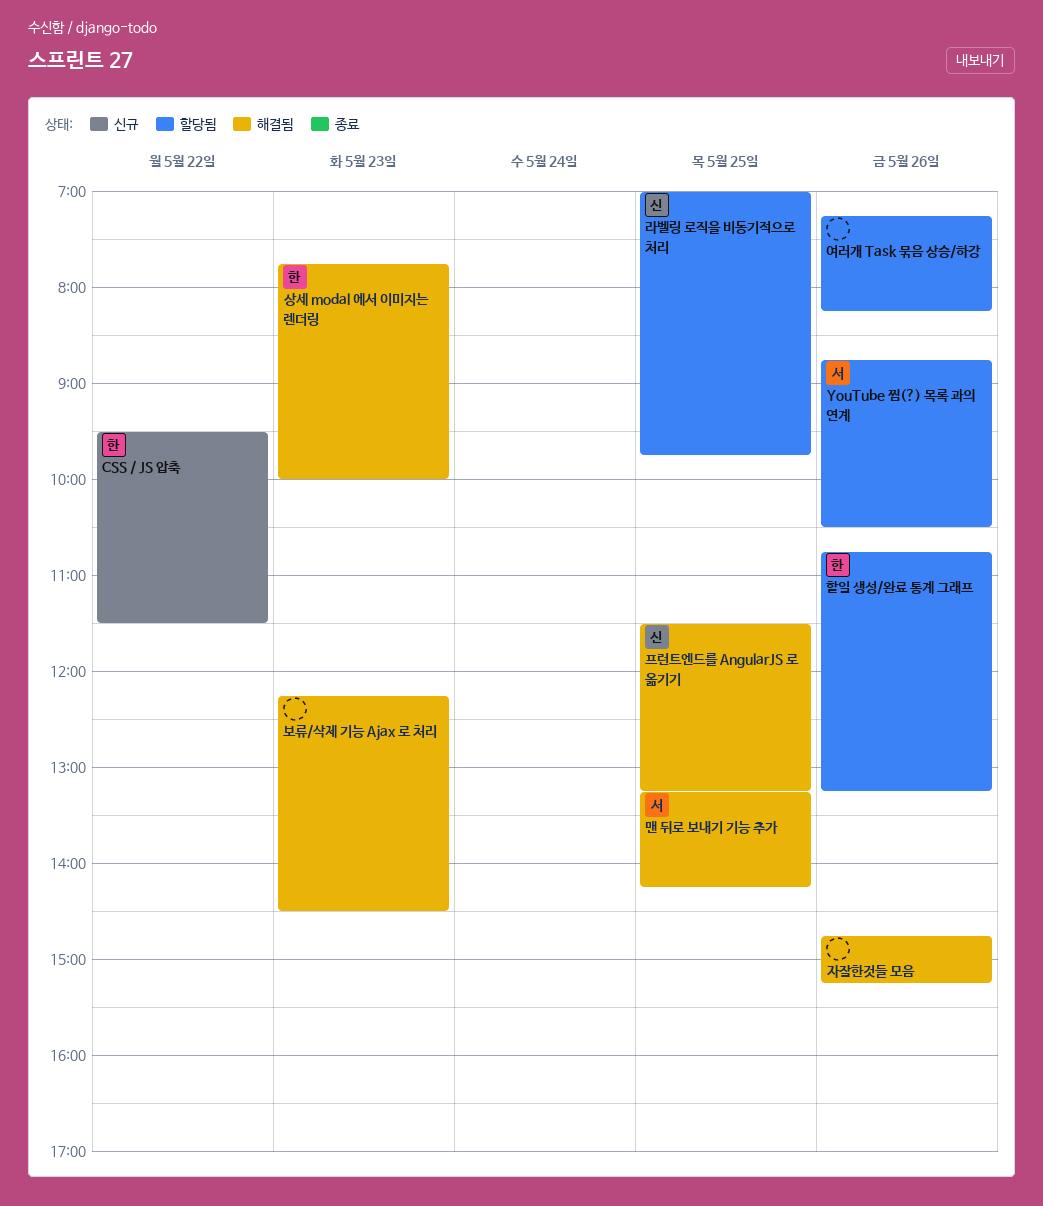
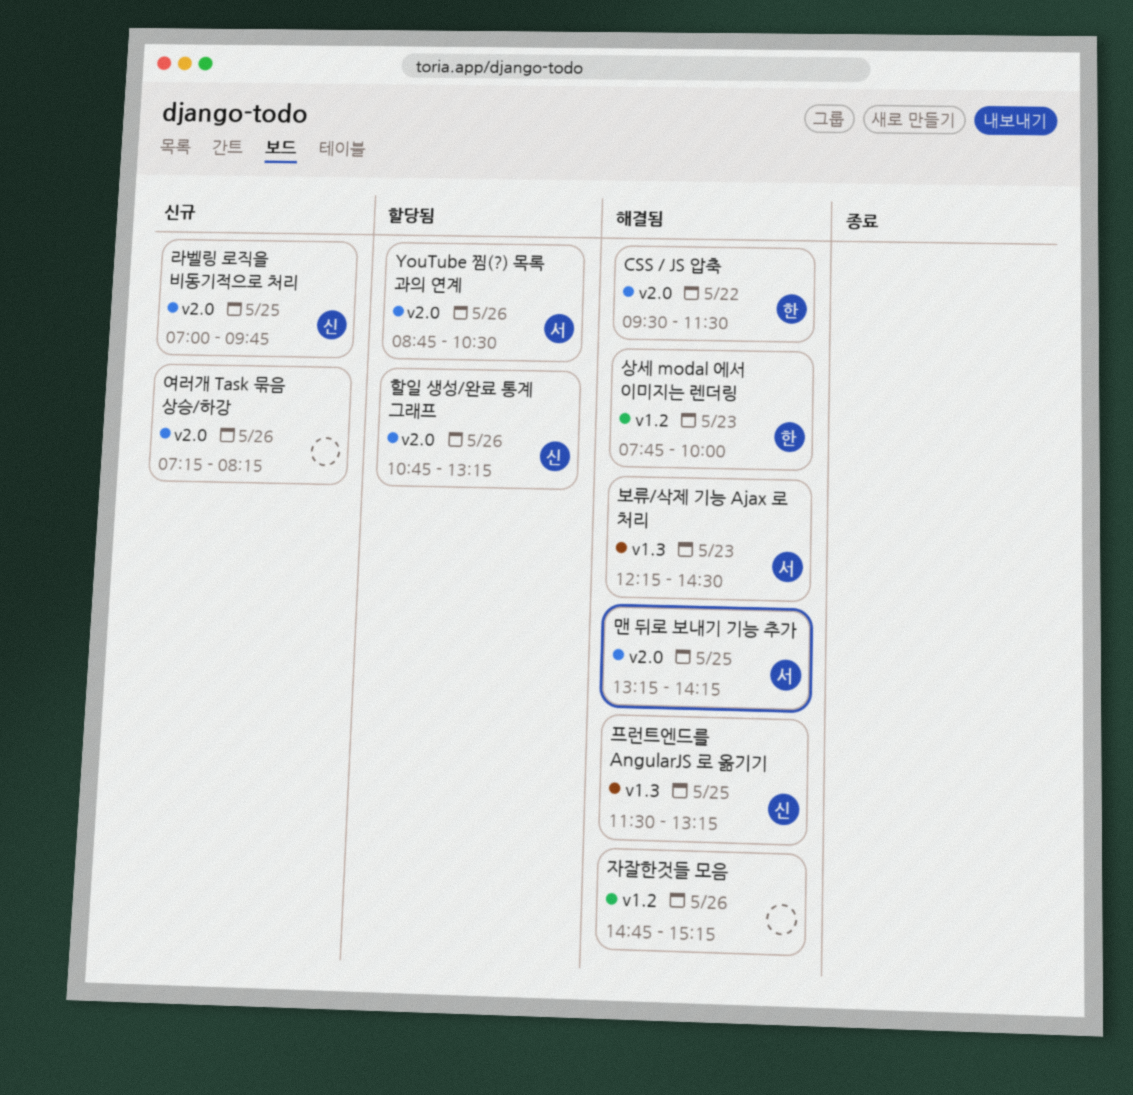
CSS / JS 압축, status: 신규 -> 해결됨
라벨링 로직을 비동기적으로 처리, status: 할당됨 -> 신규
보류/삭제 기능 Ajax 로 처리, owner: none -> 서
여러개 Task 묶음 상승/하강, status: 할당됨 -> 신규
할일 생성/완료 통계 그래프, owner: 한 -> 신

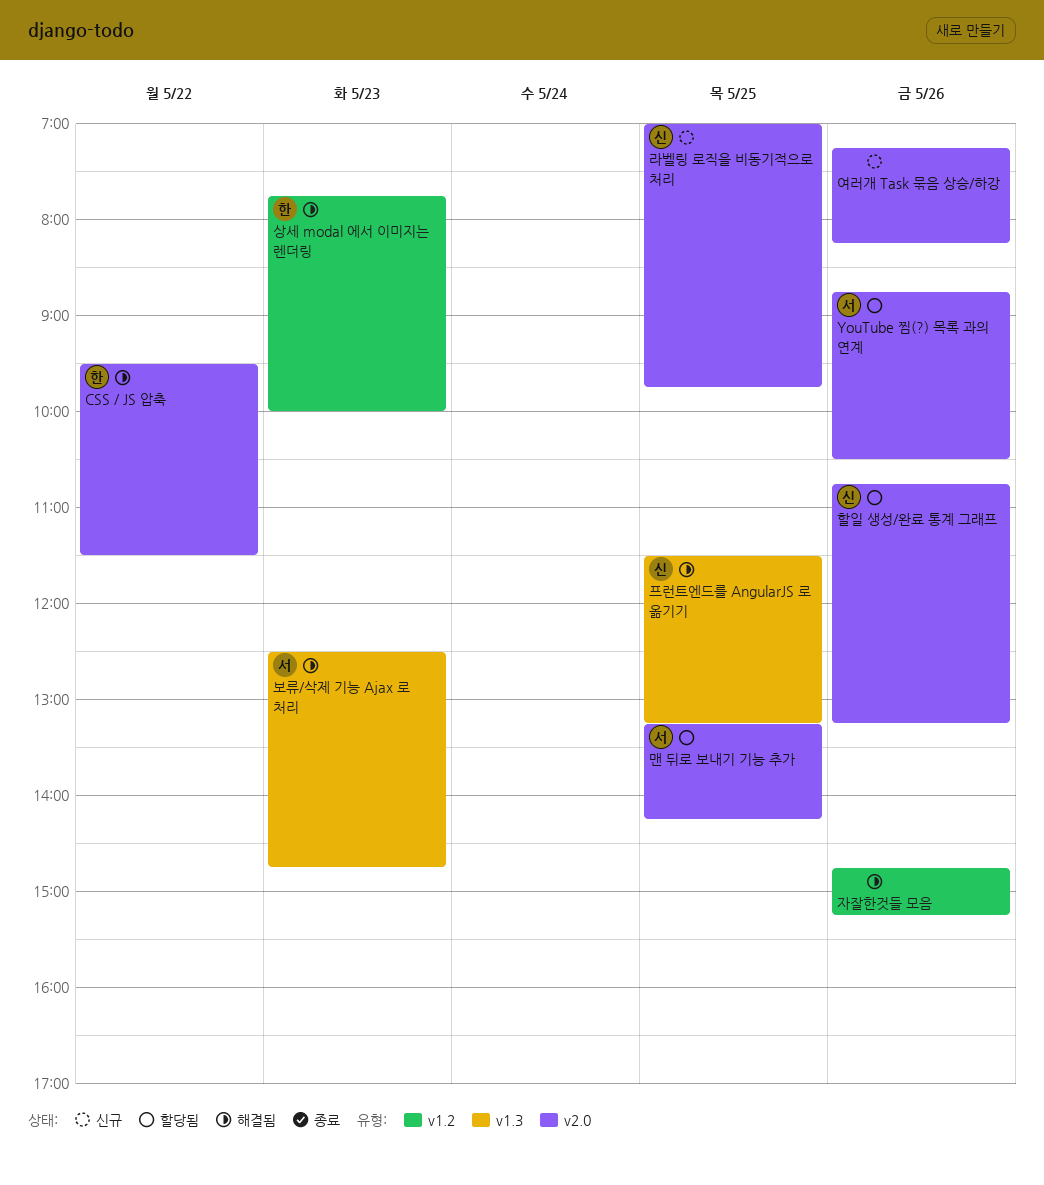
맨 뒤로 보내기 기능 추가, status: 해결됨 -> 할당됨
보류/삭제 기능 Ajax 로 처리, begins: 12:15 -> 12:30
보류/삭제 기능 Ajax 로 처리, ends: 14:30 -> 14:45

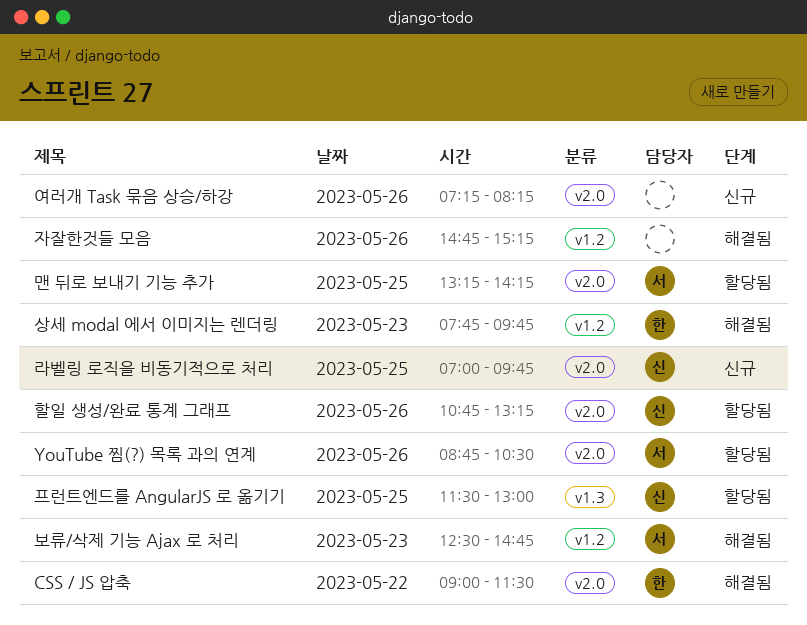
CSS / JS 압축, begins: 09:30 -> 09:00
보류/삭제 기능 Ajax 로 처리, label: v1.3 -> v1.2
상세 modal 에서 이미지는 렌더링, ends: 10:00 -> 09:45
프런트엔드를 AngularJS 로 옮기기, status: 해결됨 -> 할당됨
프런트엔드를 AngularJS 로 옮기기, ends: 13:15 -> 13:00

